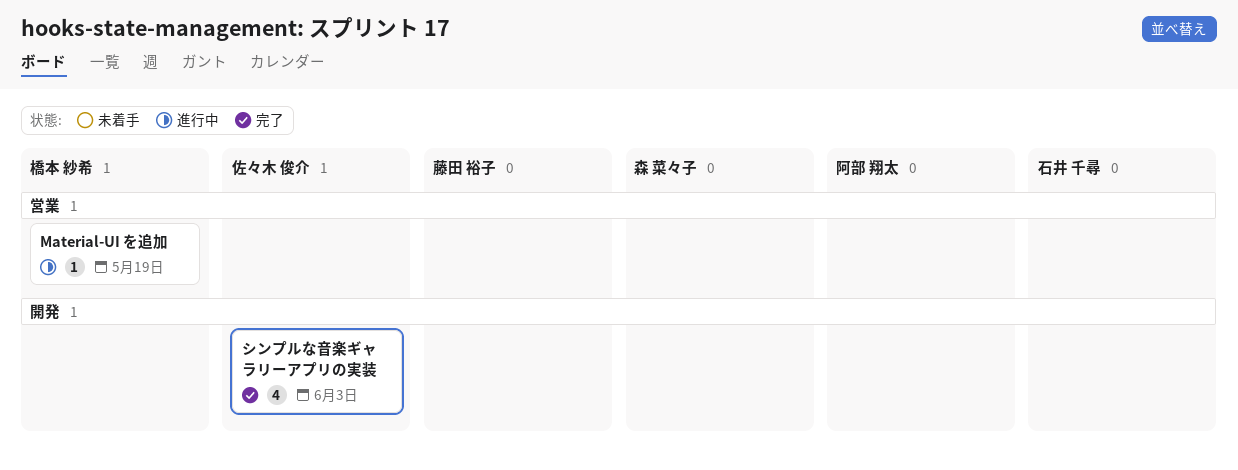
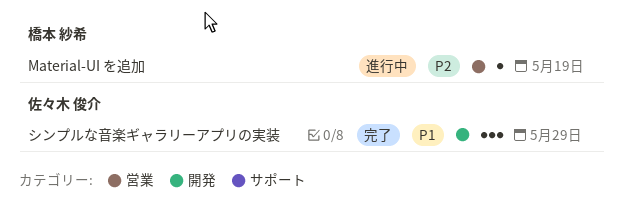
シンプルな音楽ギャラリーアプリの実装, estimate: 4 -> 3
シンプルな音楽ギャラリーアプリの実装, due: Jun 3 -> May 29

